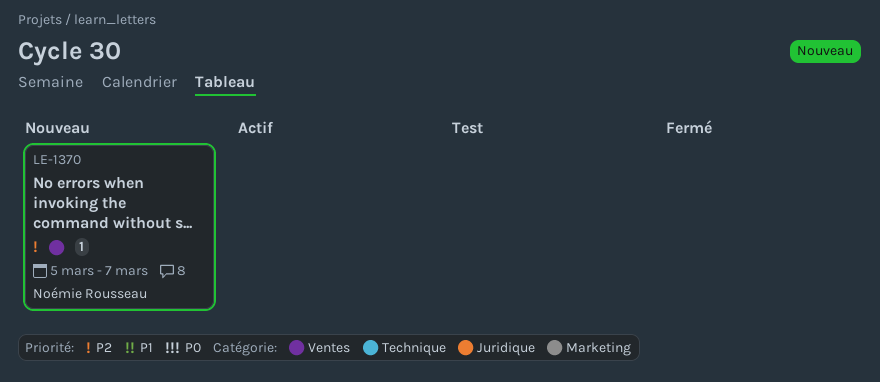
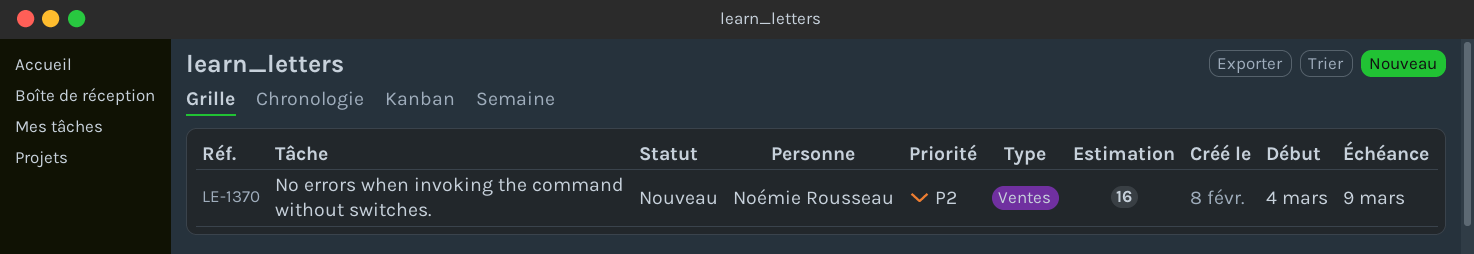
LE-1370, estimate: 1 -> 16
LE-1370, start: Mar 5 -> Mar 4
LE-1370, due: Mar 7 -> Mar 9

